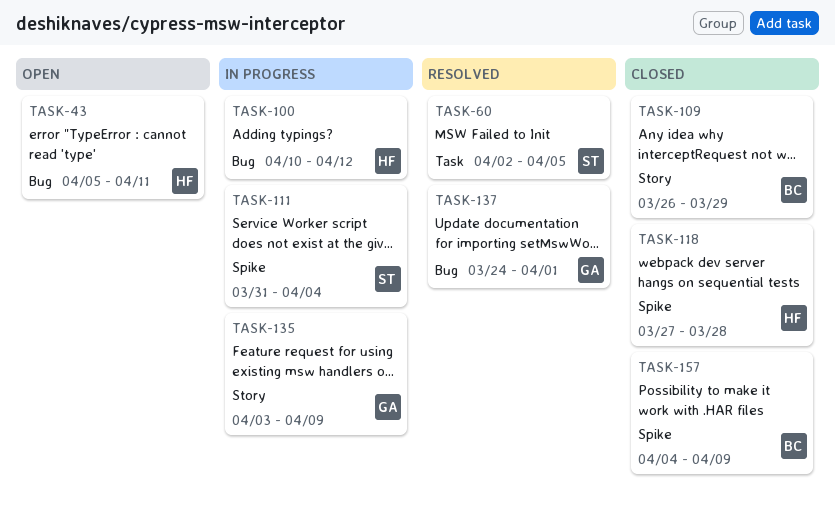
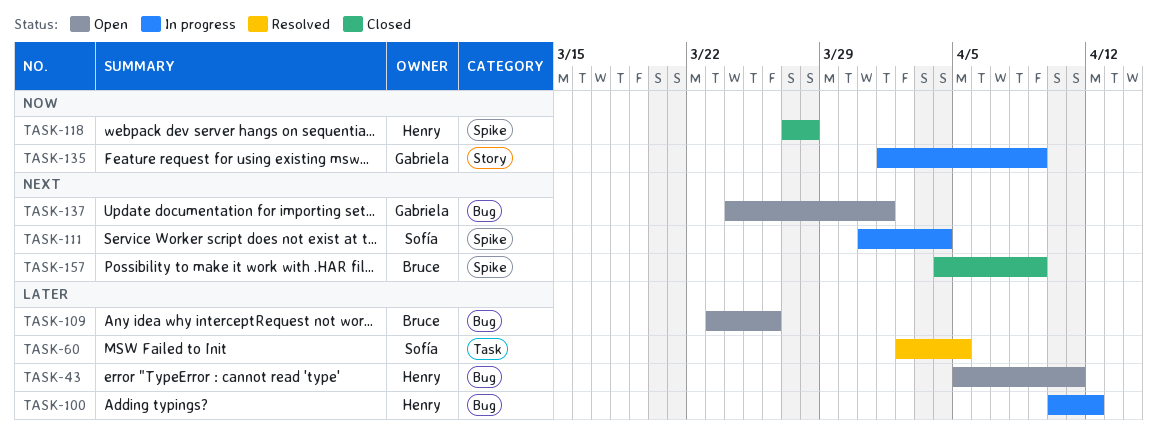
TASK-109, status: Closed -> Open
TASK-109, label: Story -> Bug
TASK-109, start: Mar 26 -> Mar 23
TASK-109, due: Mar 29 -> Mar 26
TASK-135, start: Apr 3 -> Apr 1
TASK-137, status: Resolved -> Open

